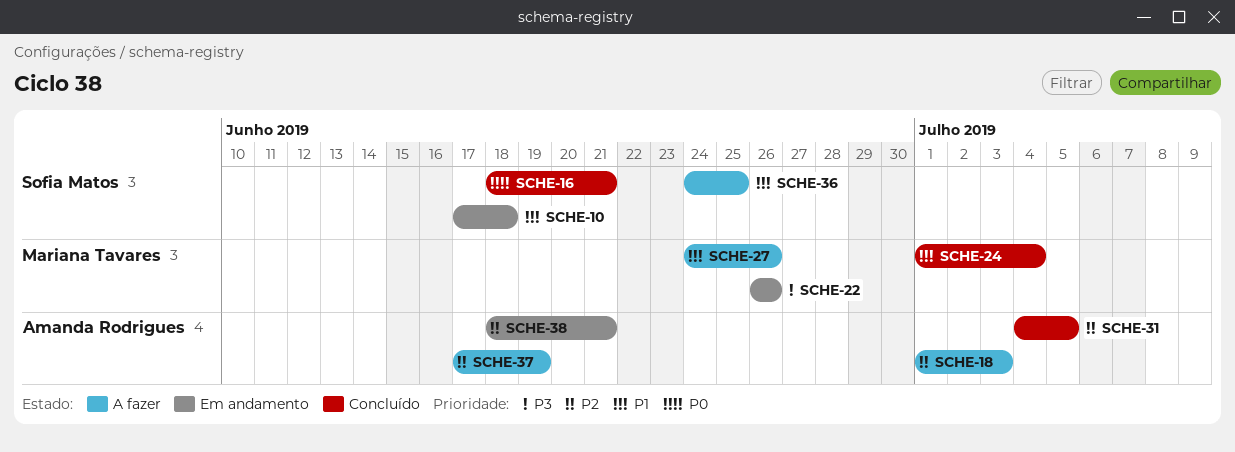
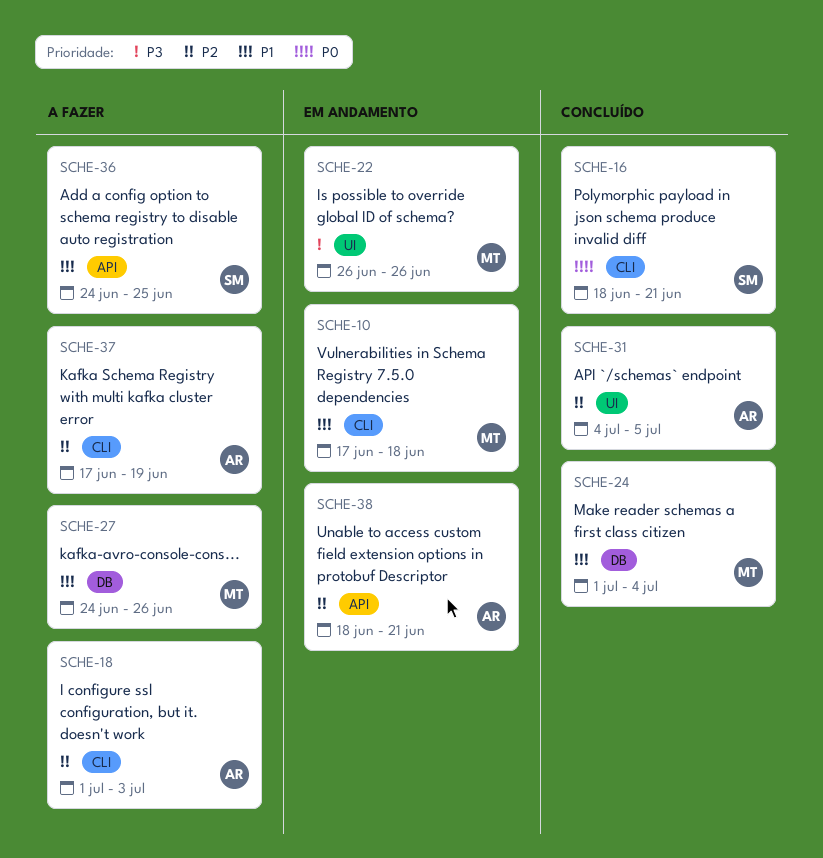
SCHE-10, owner: Sofia Matos -> Mariana Tavares

